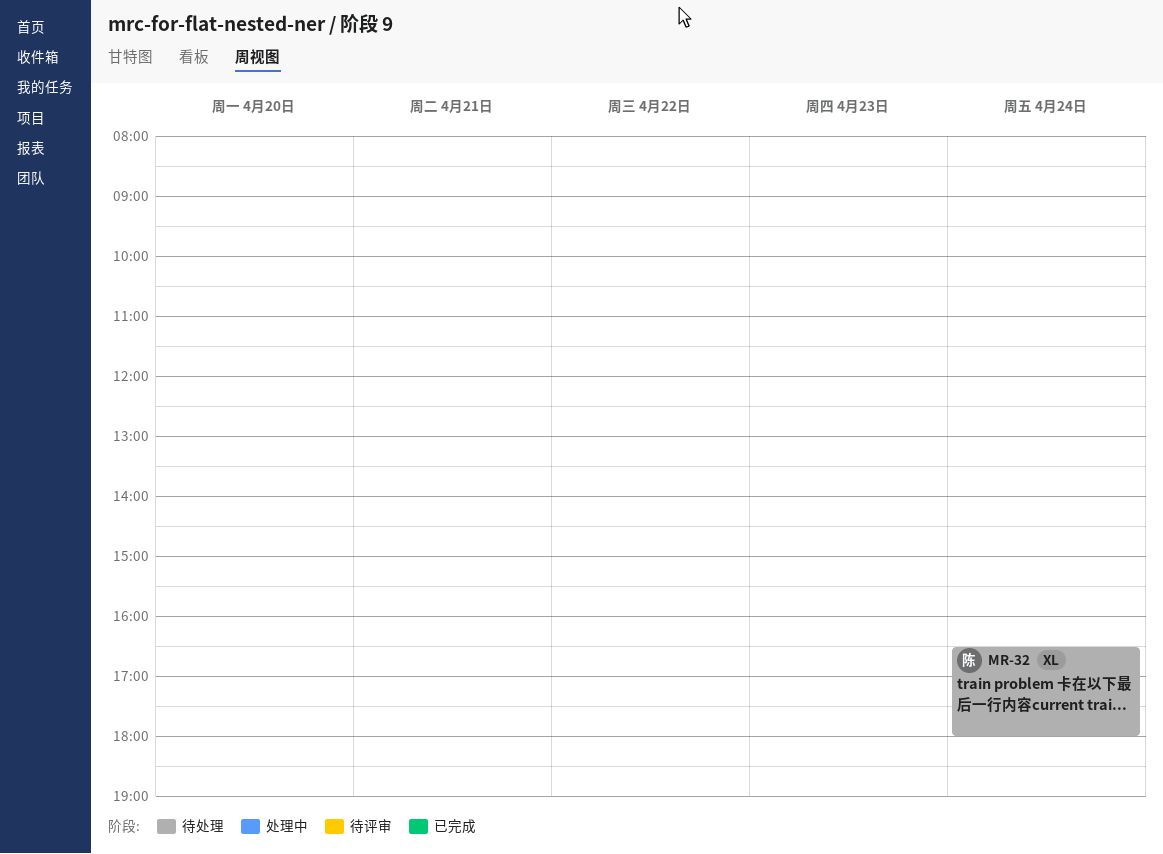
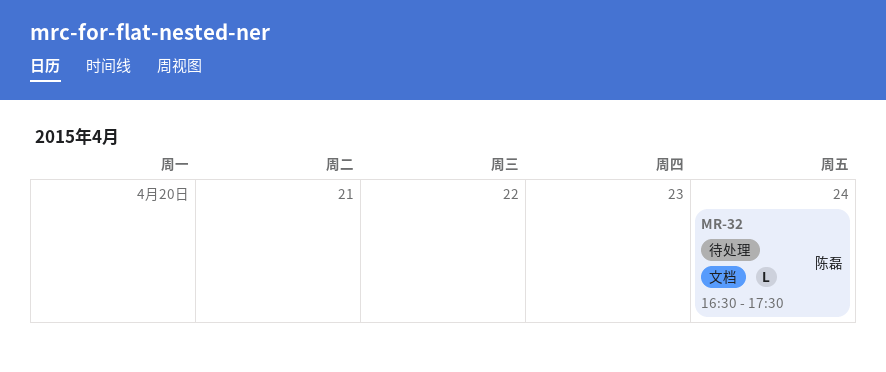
MR-32, estimate: XL -> L
MR-32, ends: 18:00 -> 17:30

